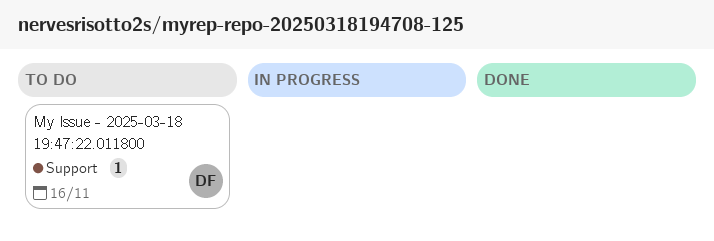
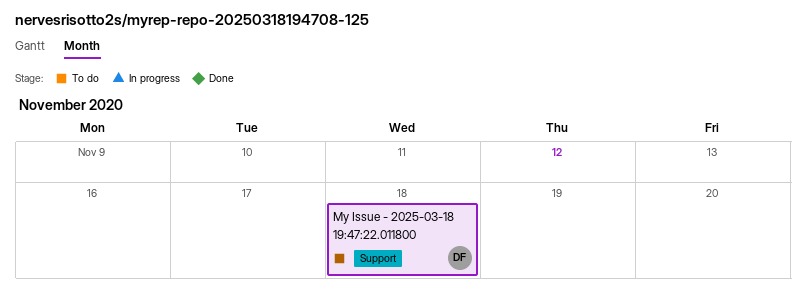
My Issue - 2025-03-18 19:47:22.011800, due: Nov 16 -> Nov 18

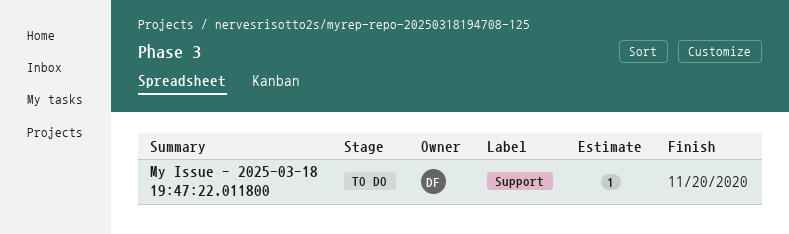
My Issue - 2025-03-18 19:47:22.011800, due: Nov 18 -> Nov 20

